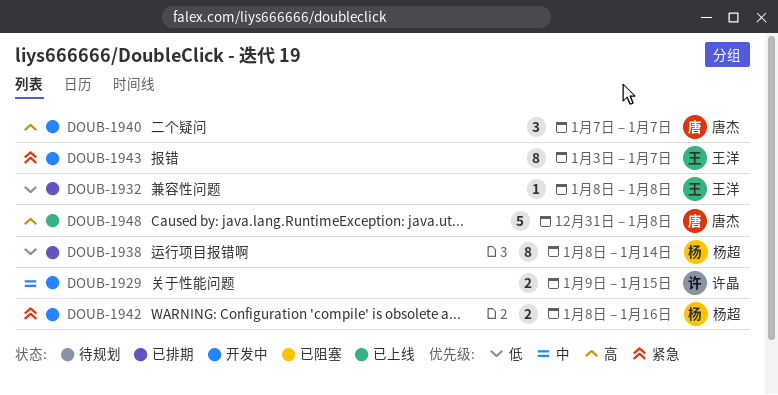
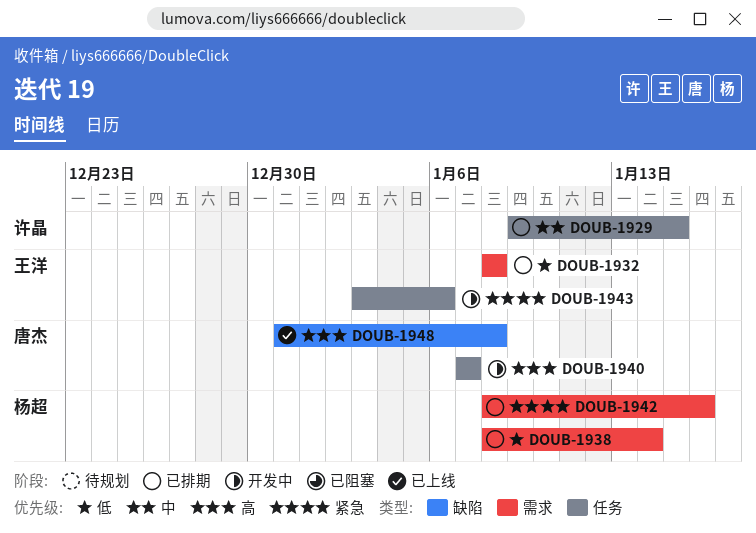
DOUB-1929, status: 开发中 -> 已排期
DOUB-1942, status: 开发中 -> 已排期
DOUB-1943, due: Jan 7 -> Jan 6

